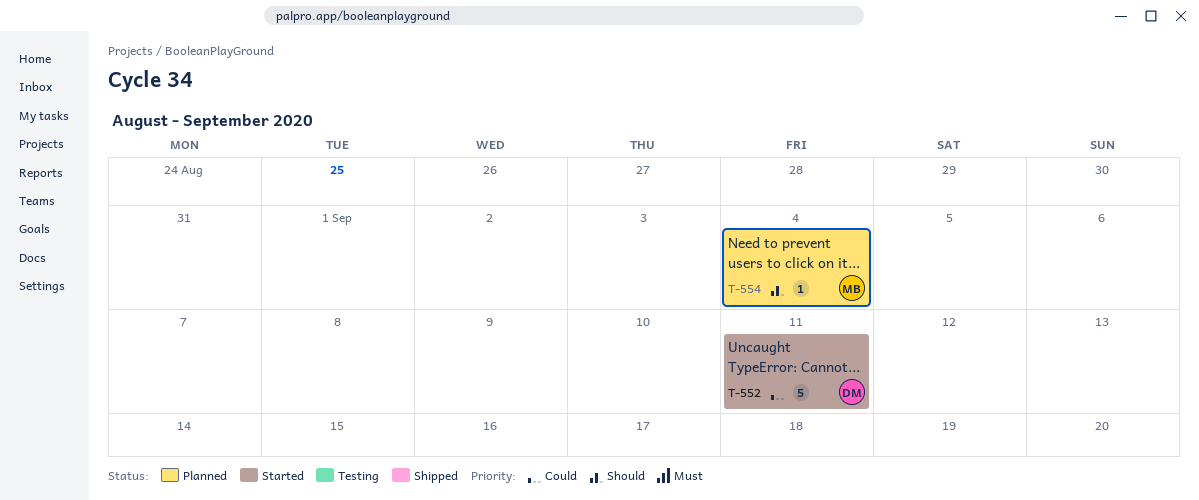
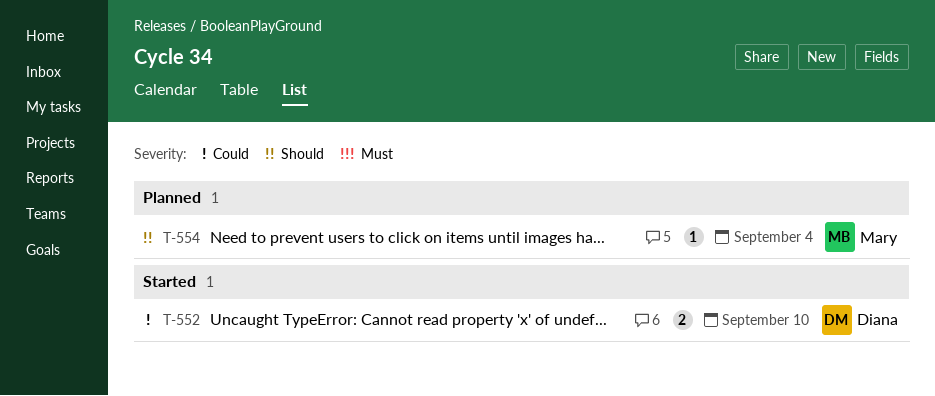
T-552, estimate: 5 -> 2
T-552, due: Sep 11 -> Sep 10

